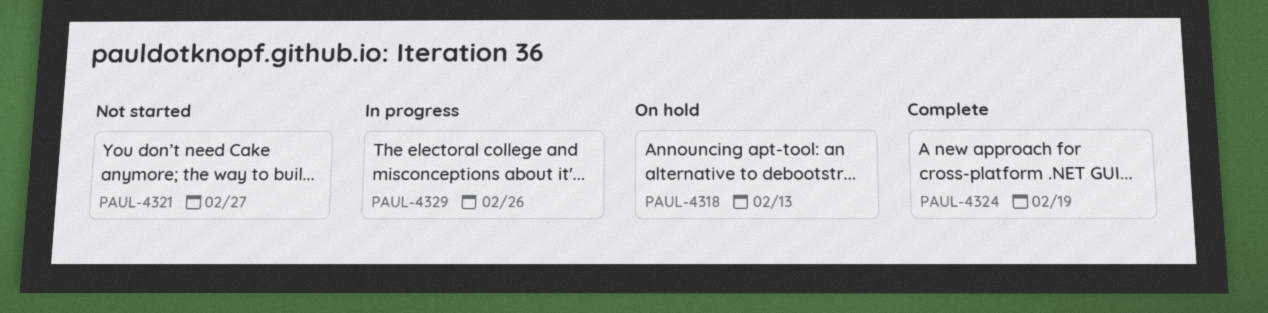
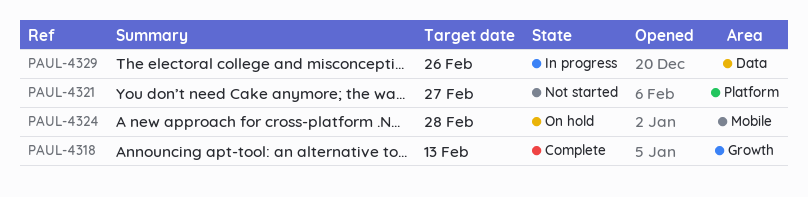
PAUL-4318, status: On hold -> Complete
PAUL-4324, status: Complete -> On hold
PAUL-4324, due: Feb 19 -> Feb 28

